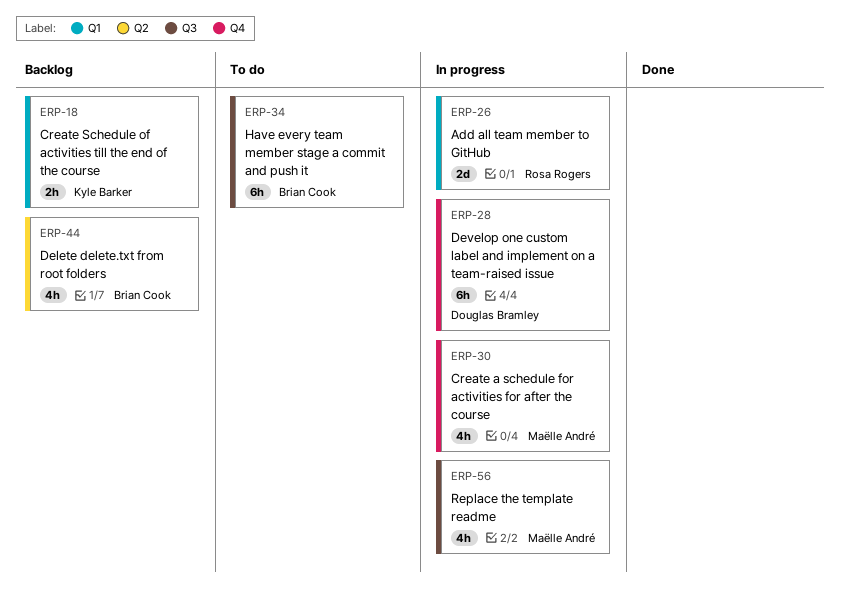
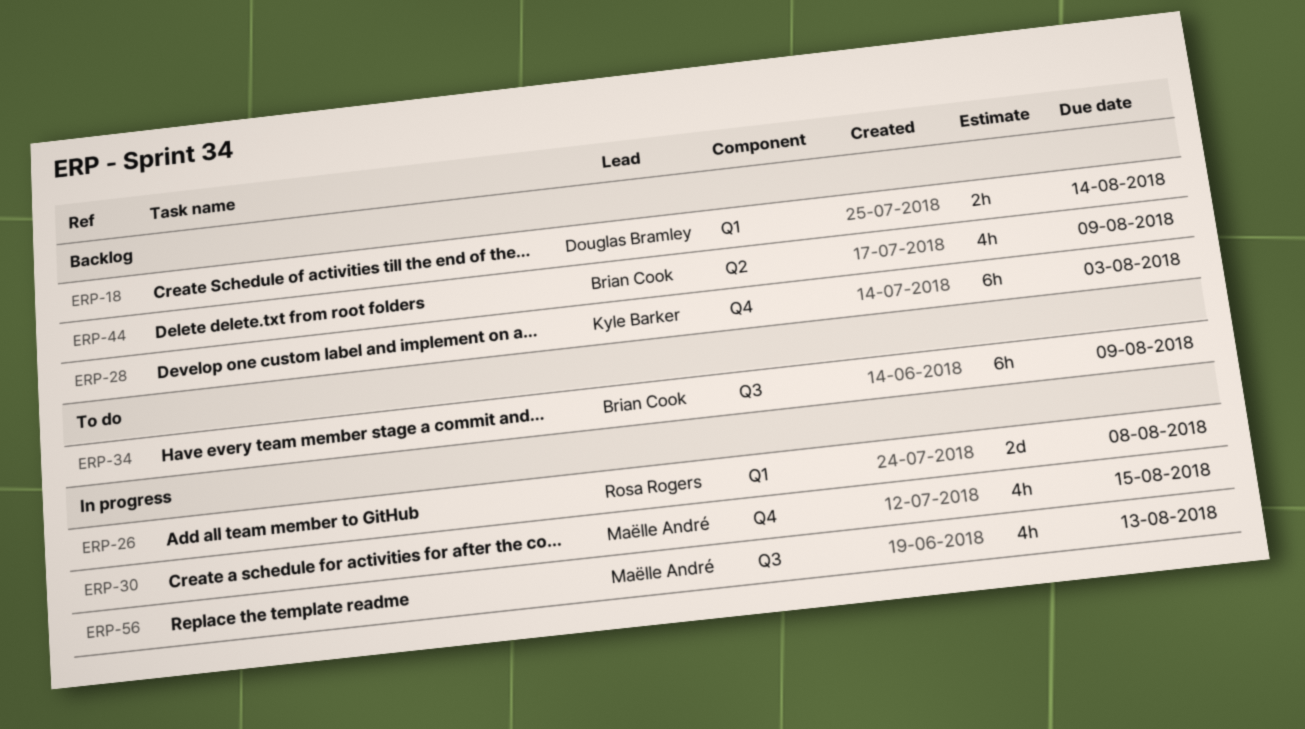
ERP-18, owner: Kyle Barker -> Douglas Bramley
ERP-28, status: In progress -> Backlog
ERP-28, owner: Douglas Bramley -> Kyle Barker

